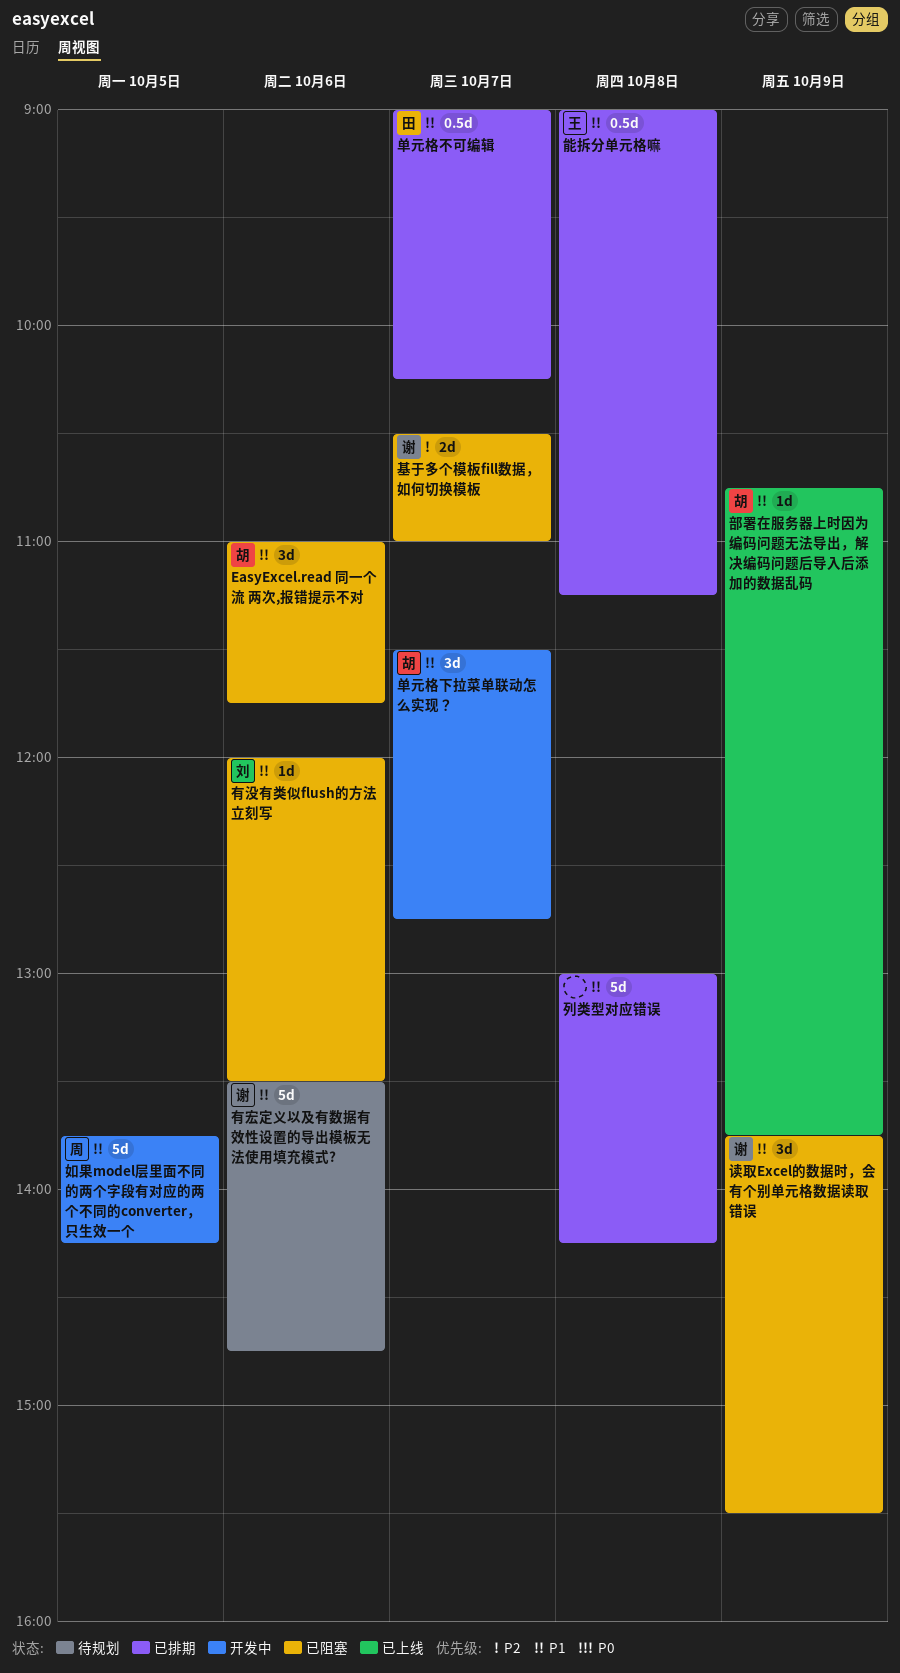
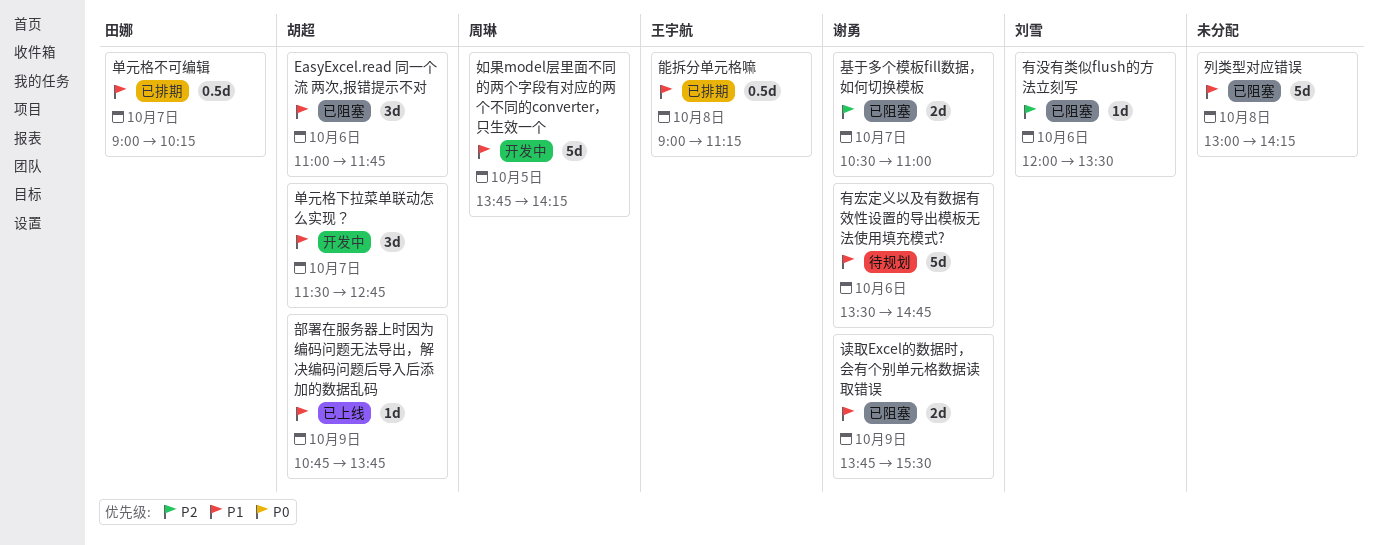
列类型对应错误, status: 已排期 -> 已阻塞
有没有类似flush的方法立刻写, priority: P1 -> P2
读取Excel的数据时，会有个别单元格数据读取错误, estimate: 3d -> 2d

